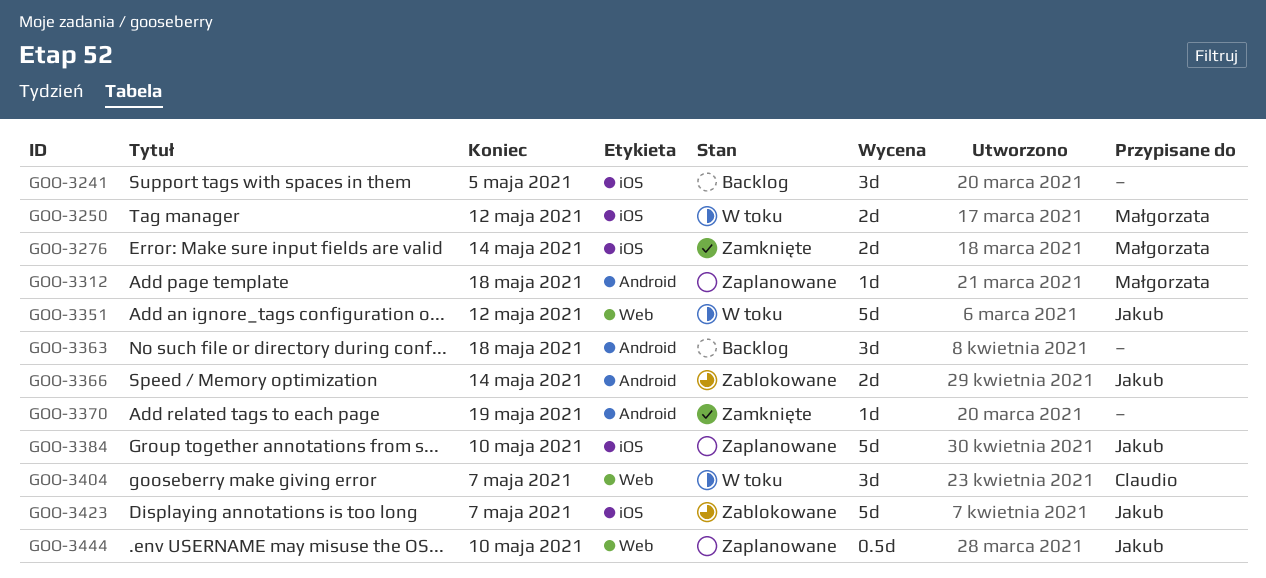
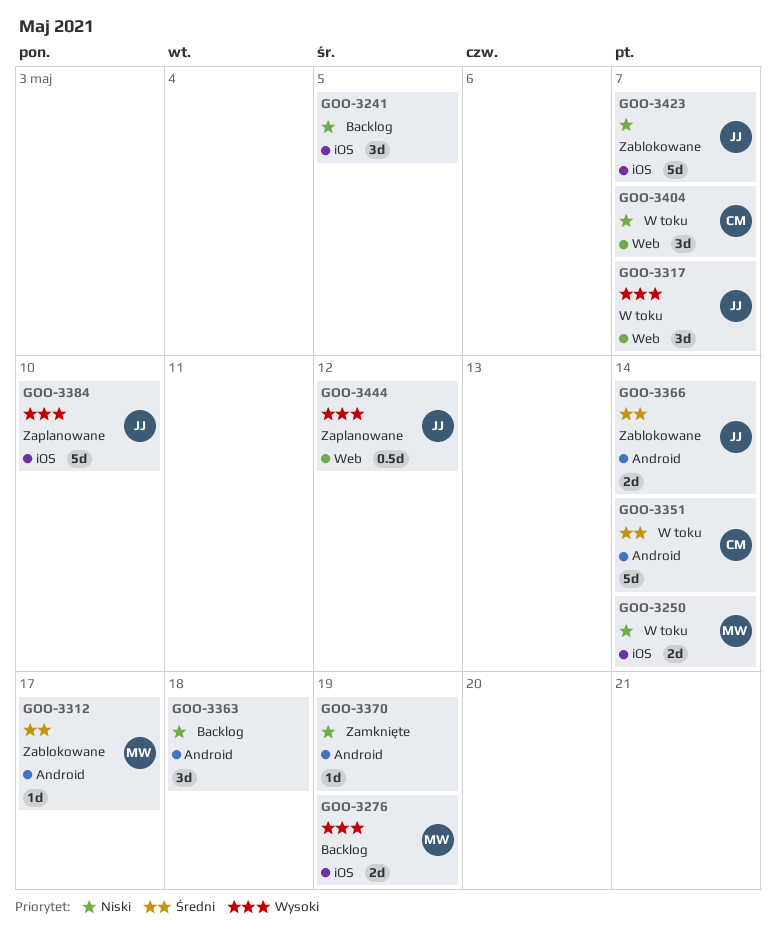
GOO-3250, due: May 12 -> May 14
GOO-3276, status: Zamknięte -> Backlog
GOO-3276, due: May 14 -> May 19
GOO-3312, status: Zaplanowane -> Zablokowane
GOO-3312, due: May 18 -> May 17
GOO-3317: none -> present
GOO-3351, owner: Jakub -> Claudio
GOO-3351, label: Web -> Android
GOO-3351, due: May 12 -> May 14
GOO-3444, due: May 10 -> May 12

